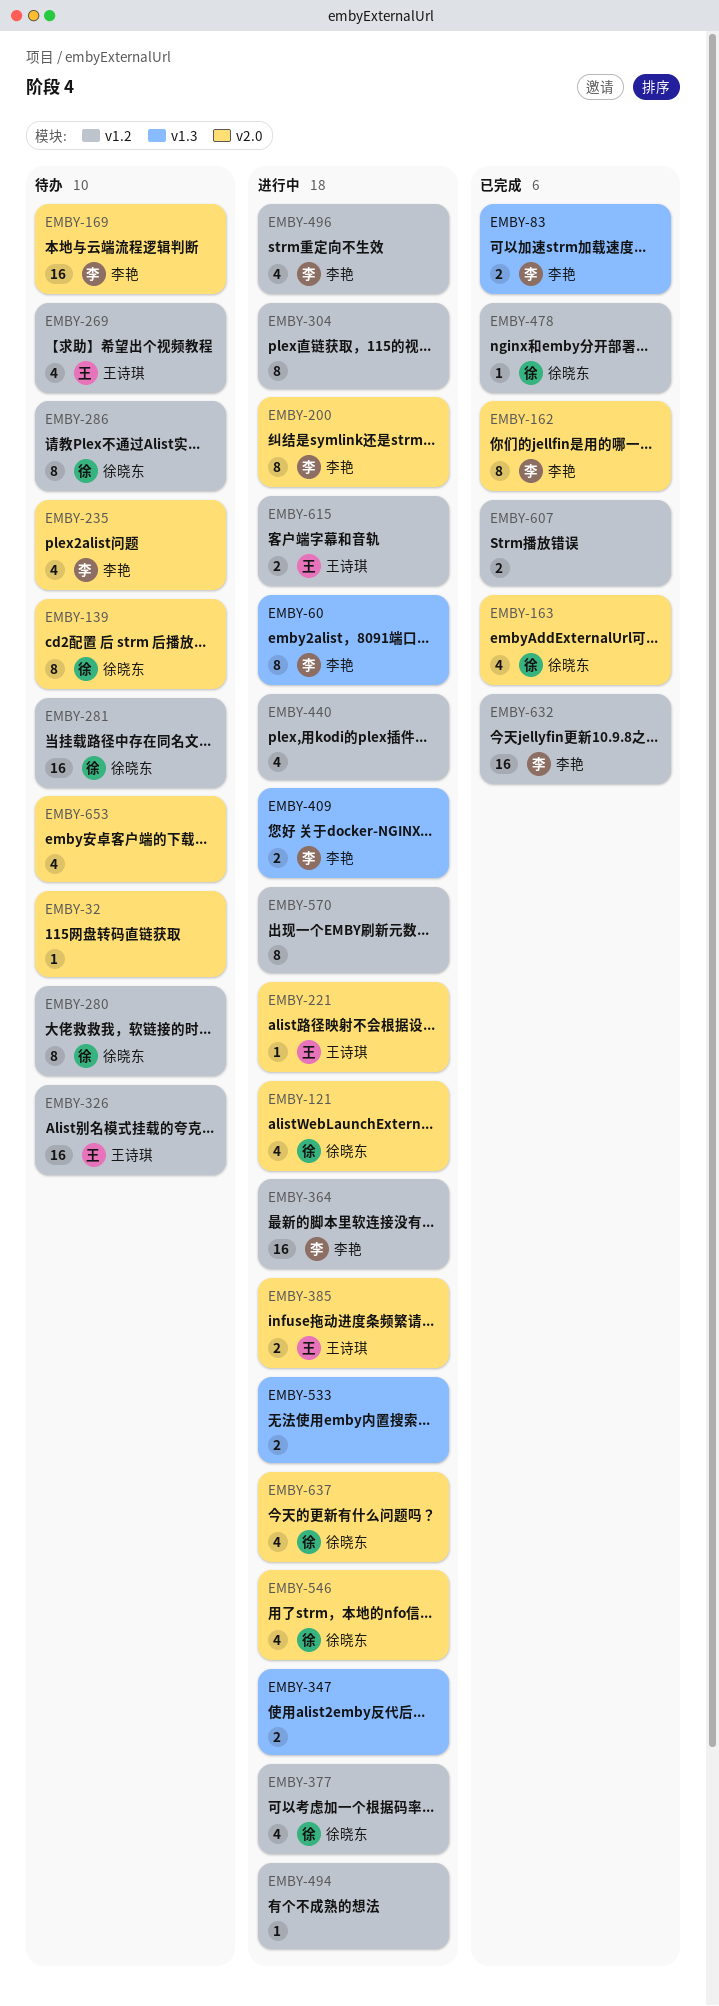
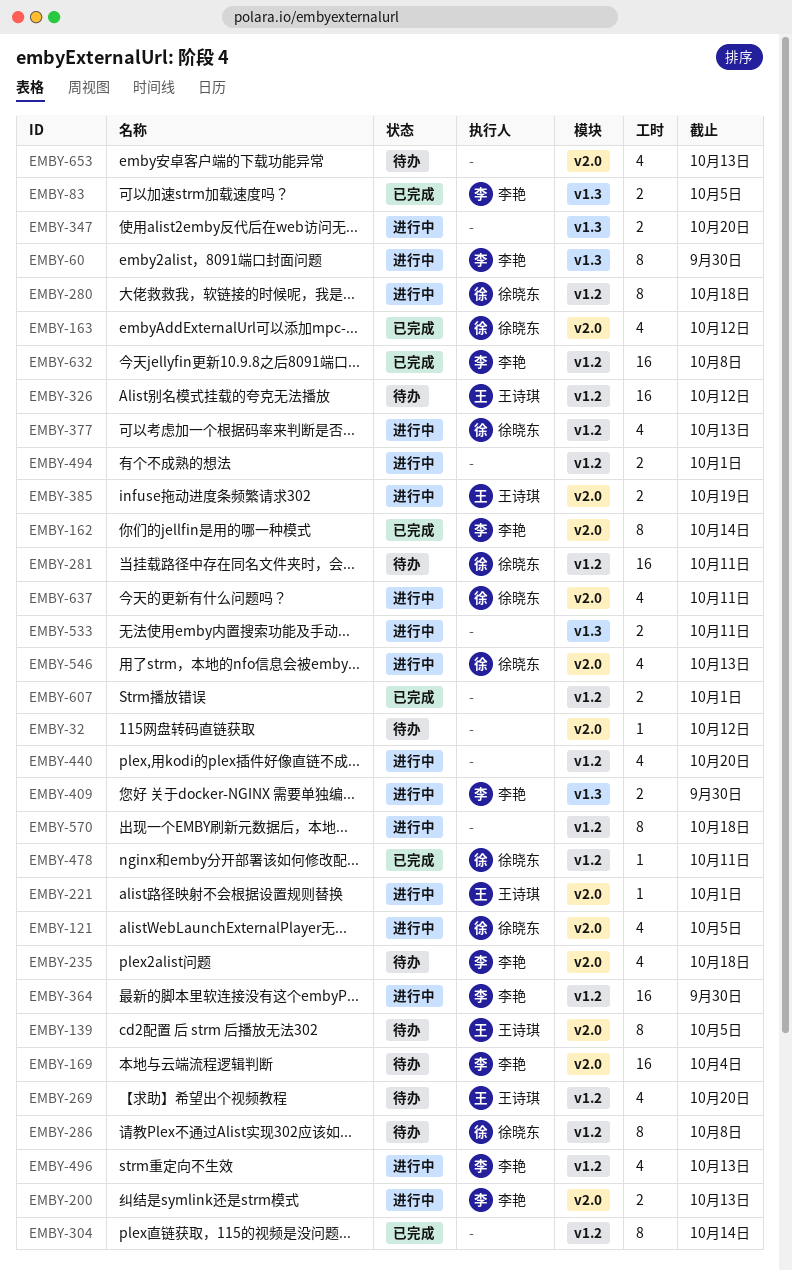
EMBY-139, owner: 徐晓东 -> 王诗琪
EMBY-200, estimate: 8 -> 2
EMBY-280, status: 待办 -> 进行中
EMBY-304, status: 进行中 -> 已完成
EMBY-494, estimate: 1 -> 2
EMBY-615: present -> none

